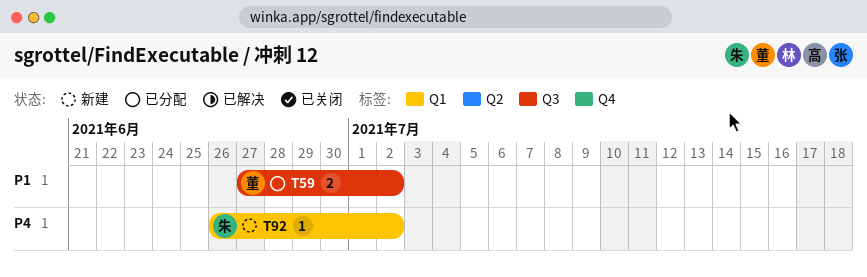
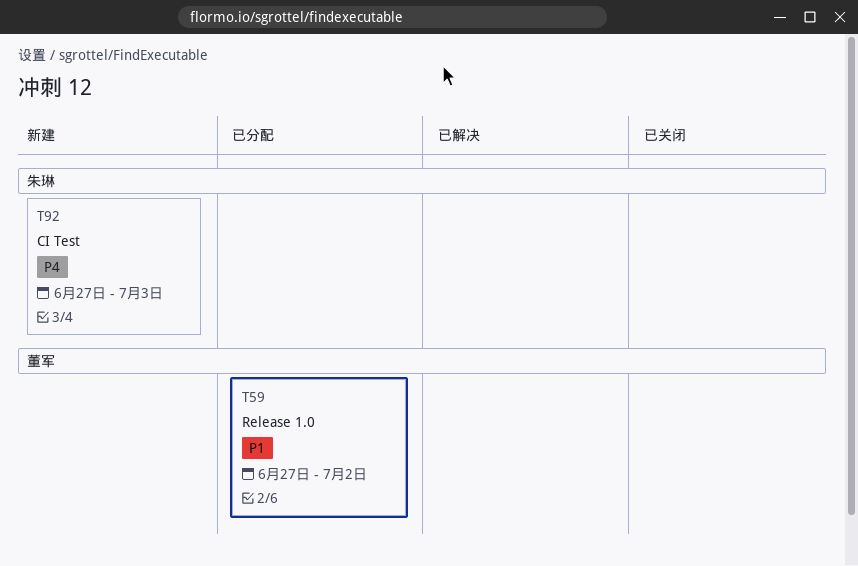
T92, start: Jun 26 -> Jun 27
T92, due: Jul 2 -> Jul 3

